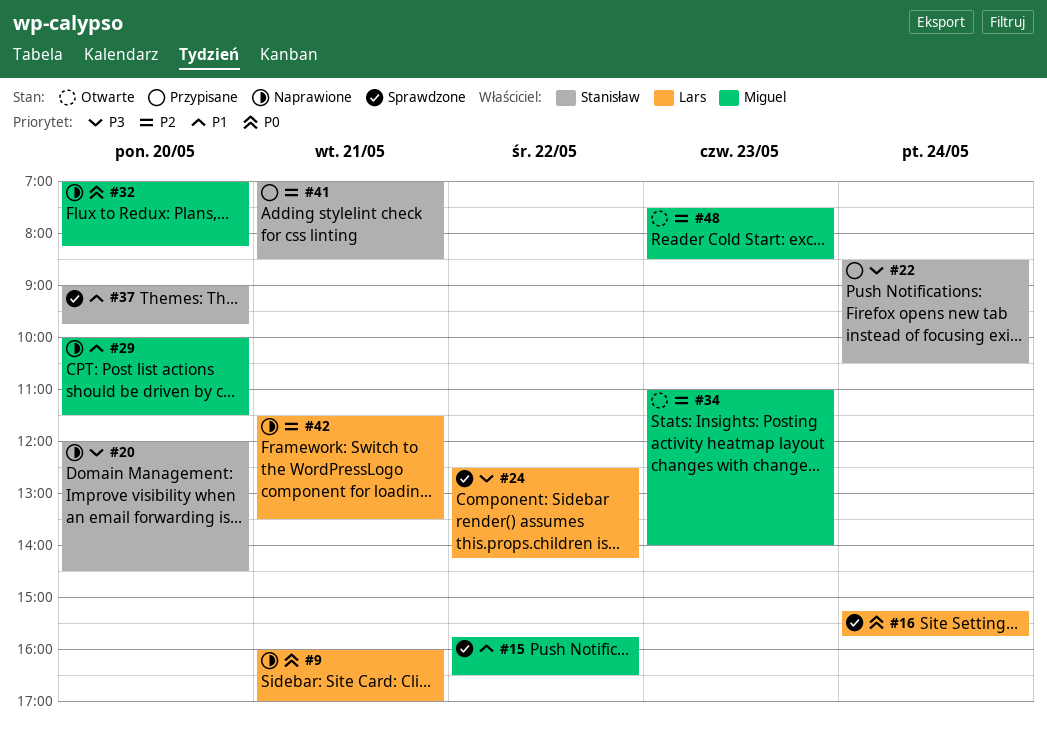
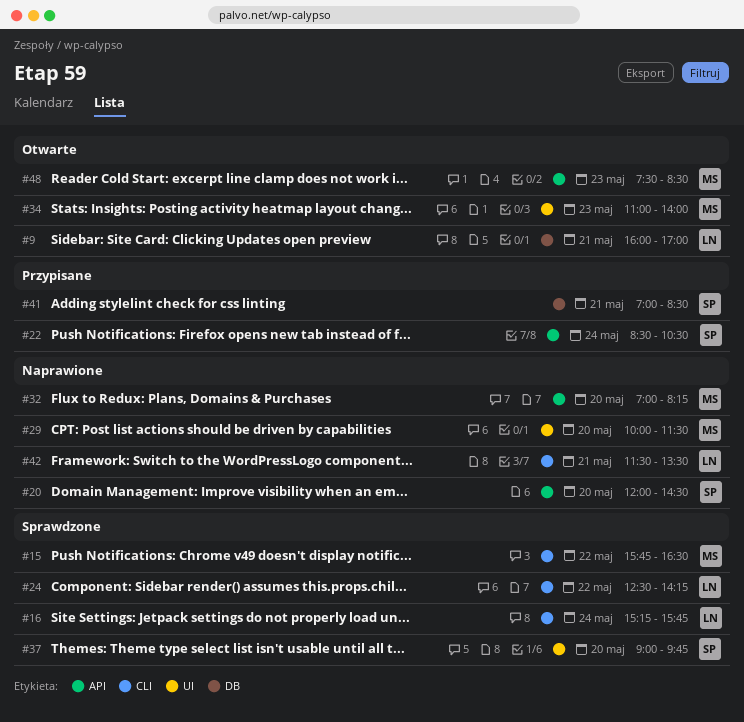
#9, status: Naprawione -> Otwarte

